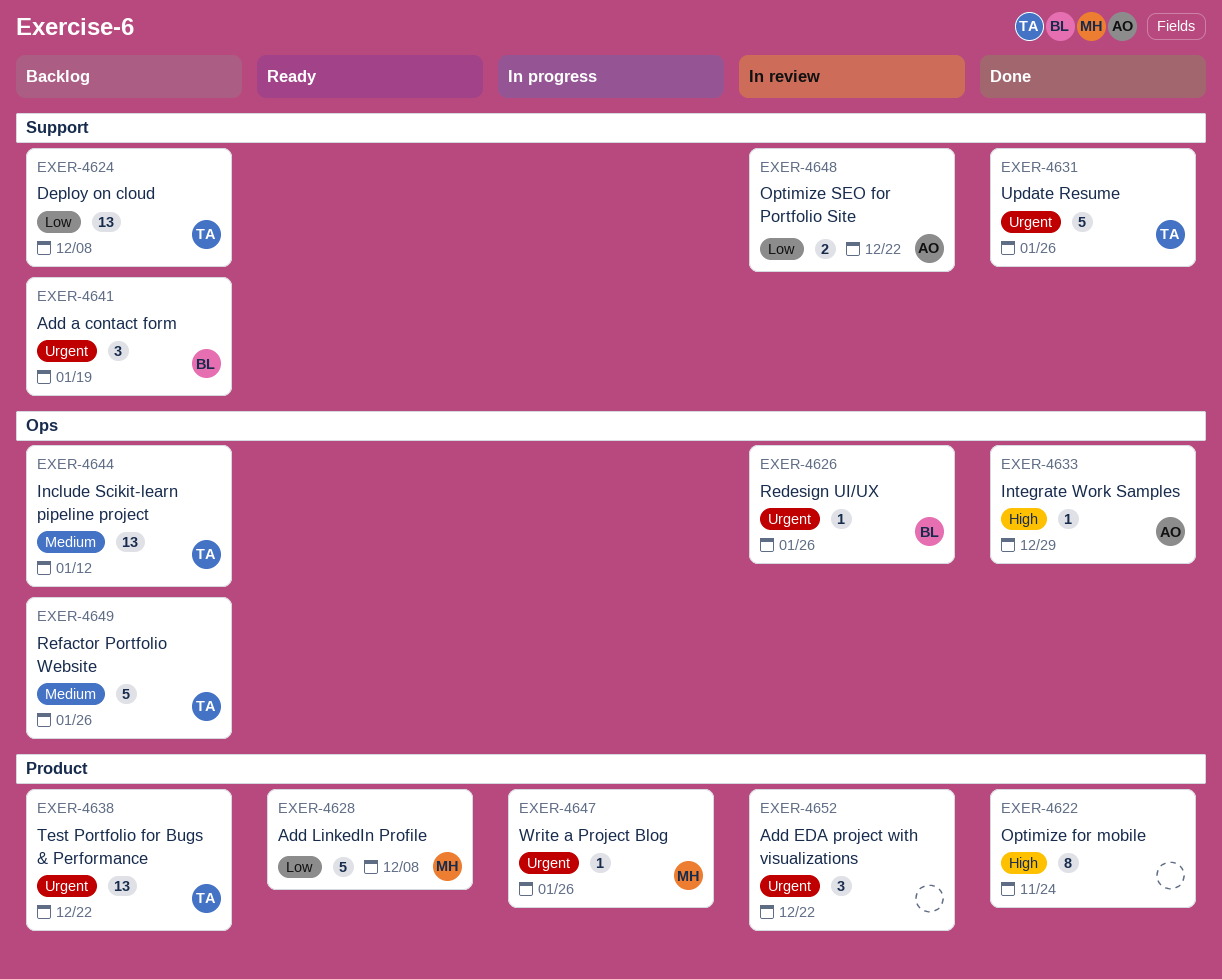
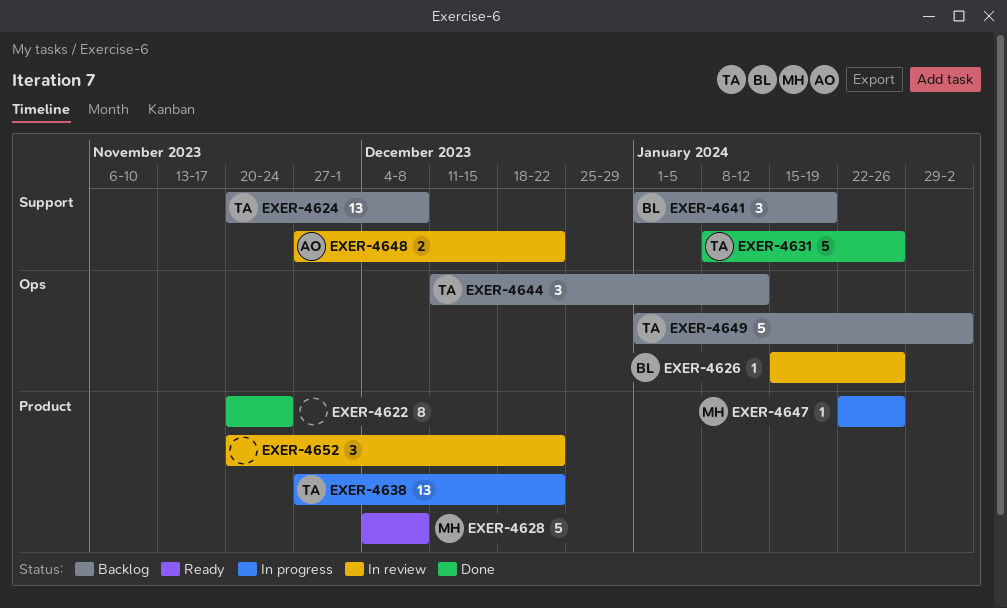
EXER-4633: present -> none
EXER-4638, status: Backlog -> In progress
EXER-4644, estimate: 13 -> 3
EXER-4649, due: Jan 26 -> Feb 2

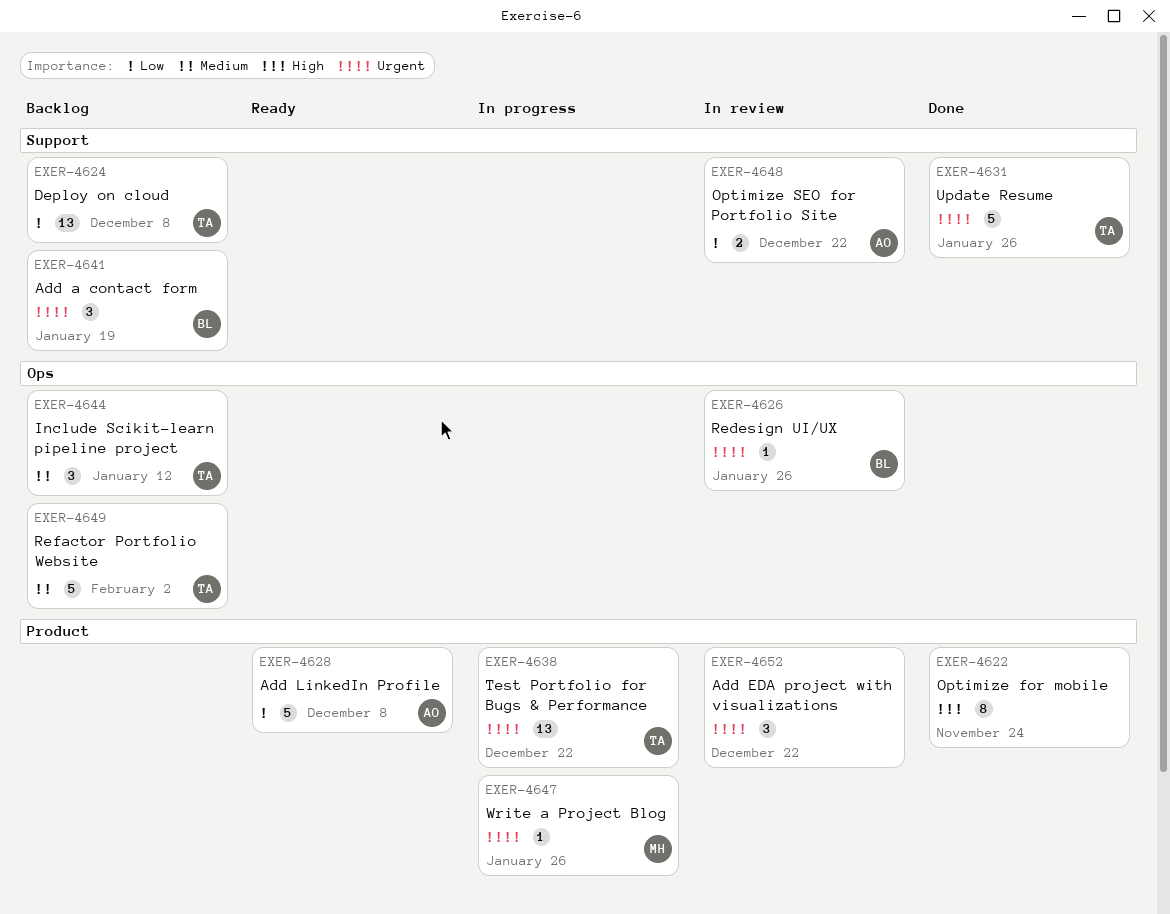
EXER-4628, owner: MH -> AO

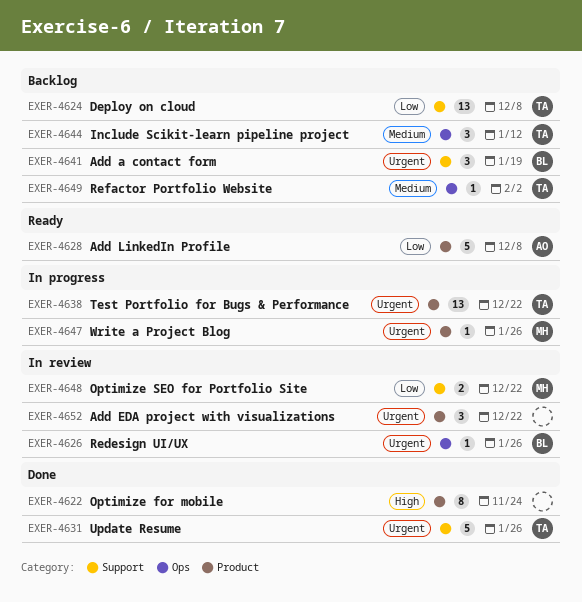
EXER-4648, owner: AO -> MH
EXER-4649, estimate: 5 -> 1

